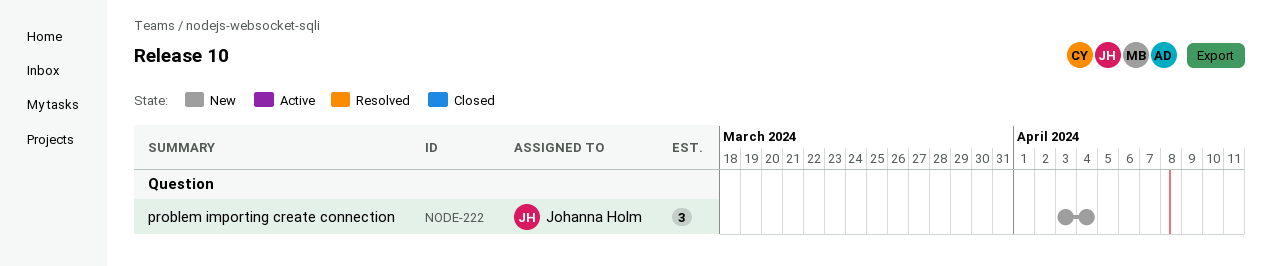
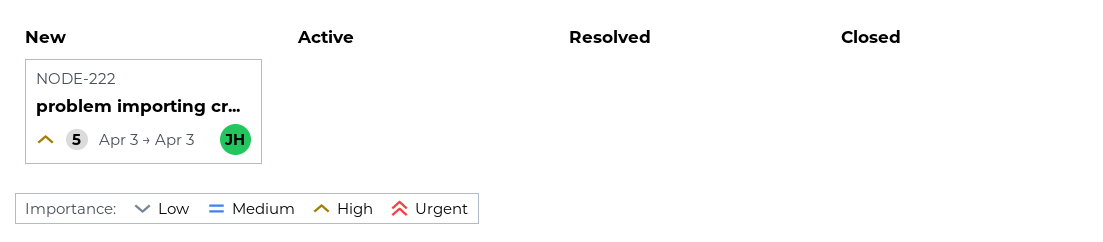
NODE-222, estimate: 3 -> 5
NODE-222, due: Apr 4 -> Apr 3

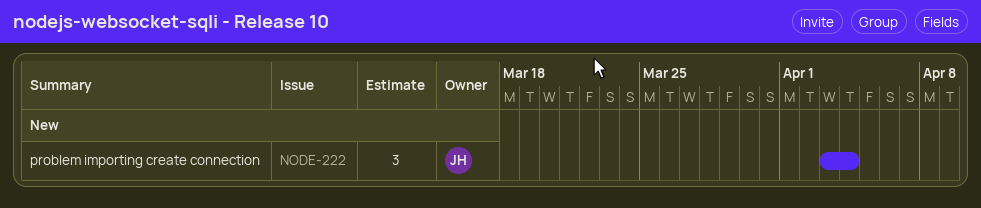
NODE-222, estimate: 5 -> 3
NODE-222, due: Apr 3 -> Apr 4

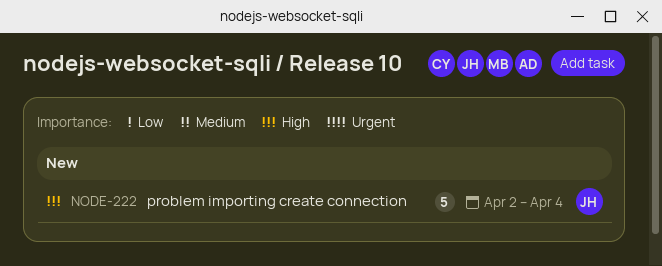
NODE-222, estimate: 3 -> 5
NODE-222, start: Apr 3 -> Apr 2

